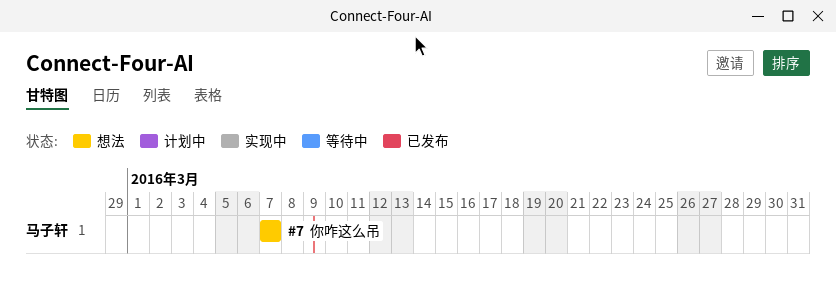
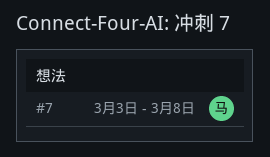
#7, start: Mar 7 -> Mar 3
#7, due: Mar 7 -> Mar 8

